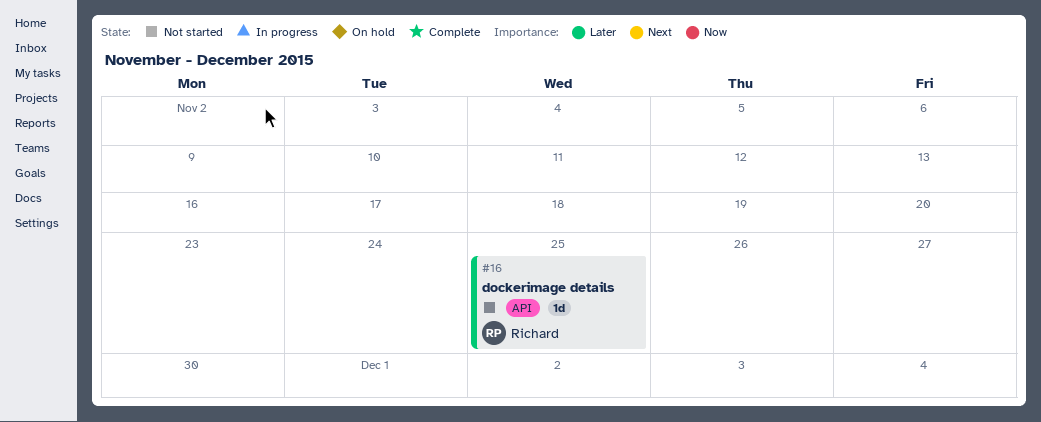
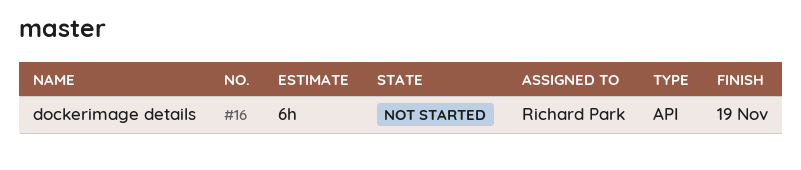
#16, estimate: 1d -> 6h
#16, due: Nov 25 -> Nov 19

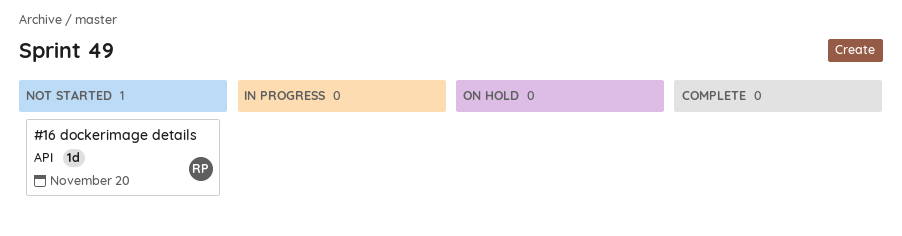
#16, estimate: 6h -> 1d
#16, due: Nov 19 -> Nov 20

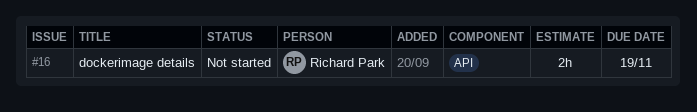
#16, estimate: 1d -> 2h
#16, due: Nov 20 -> Nov 19

